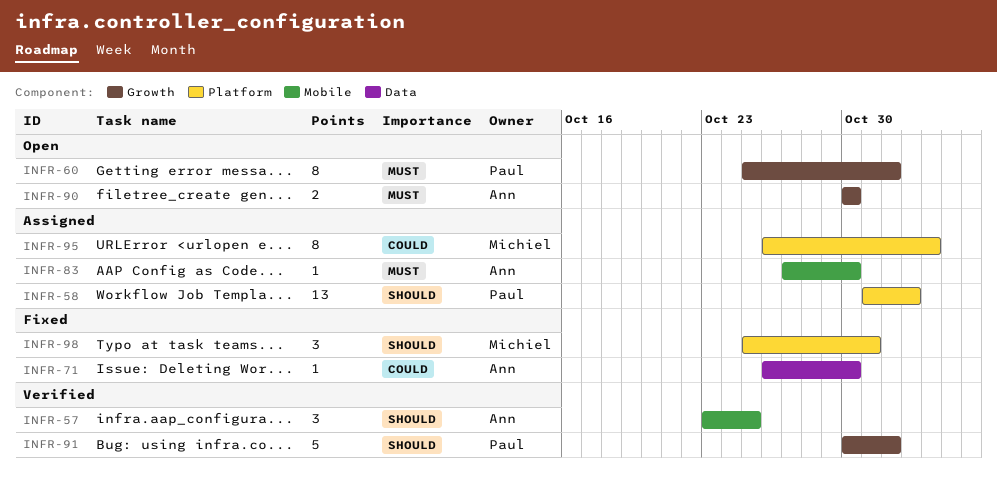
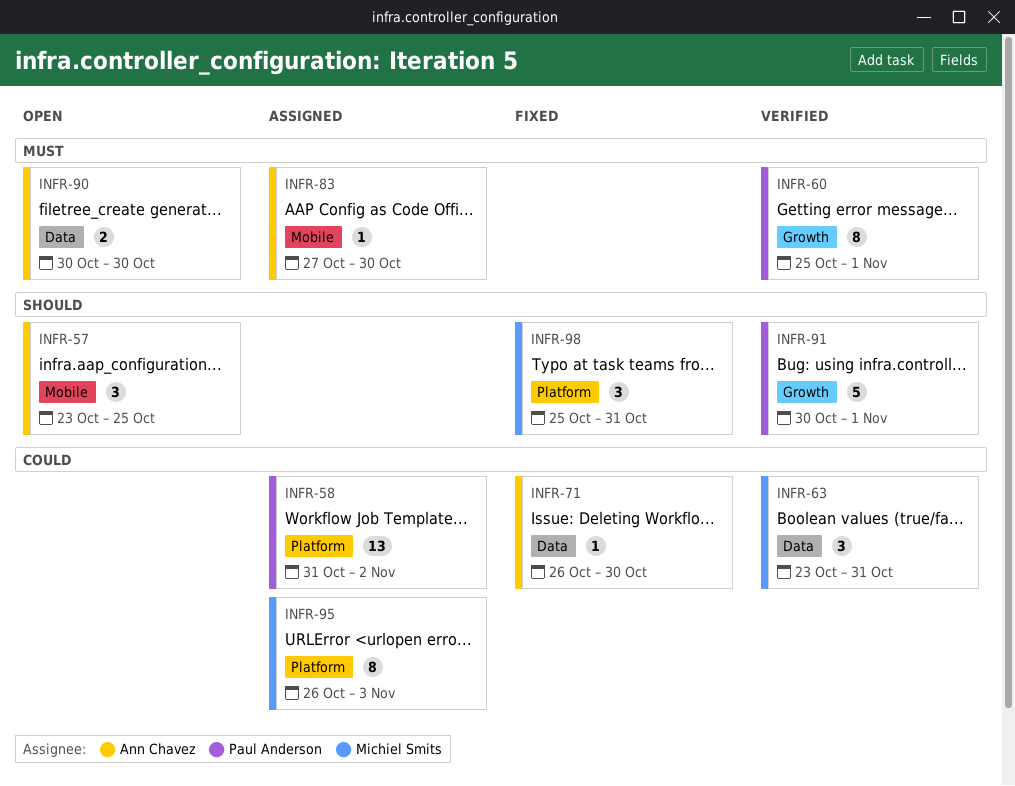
INFR-57, status: Verified -> Open
INFR-58, priority: Should -> Could
INFR-60, status: Open -> Verified
INFR-63: none -> present
INFR-90, label: Growth -> Data

